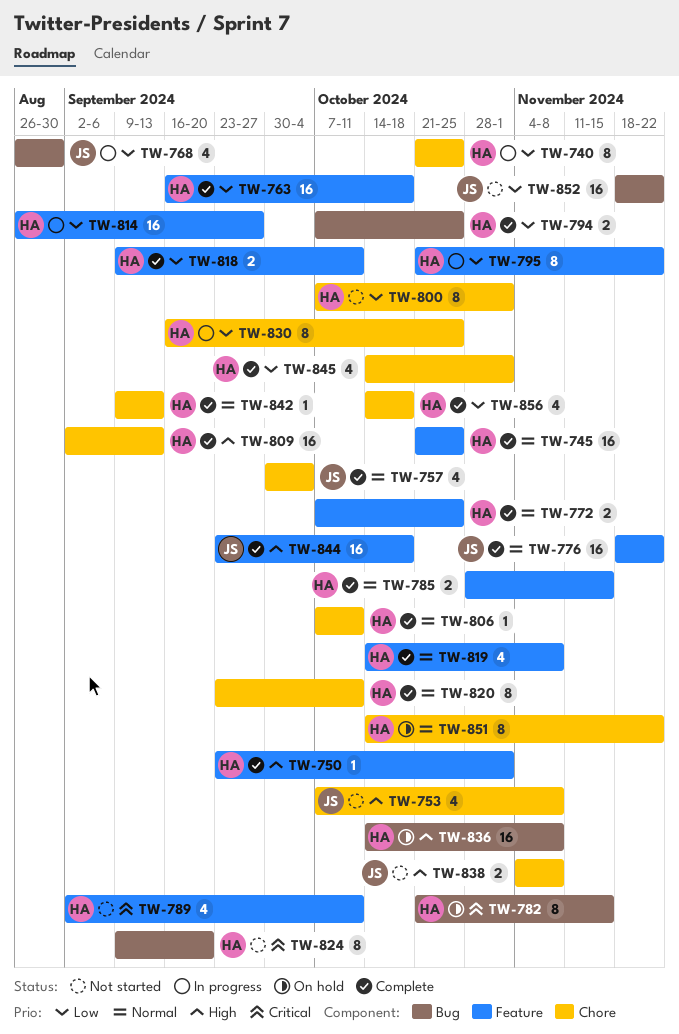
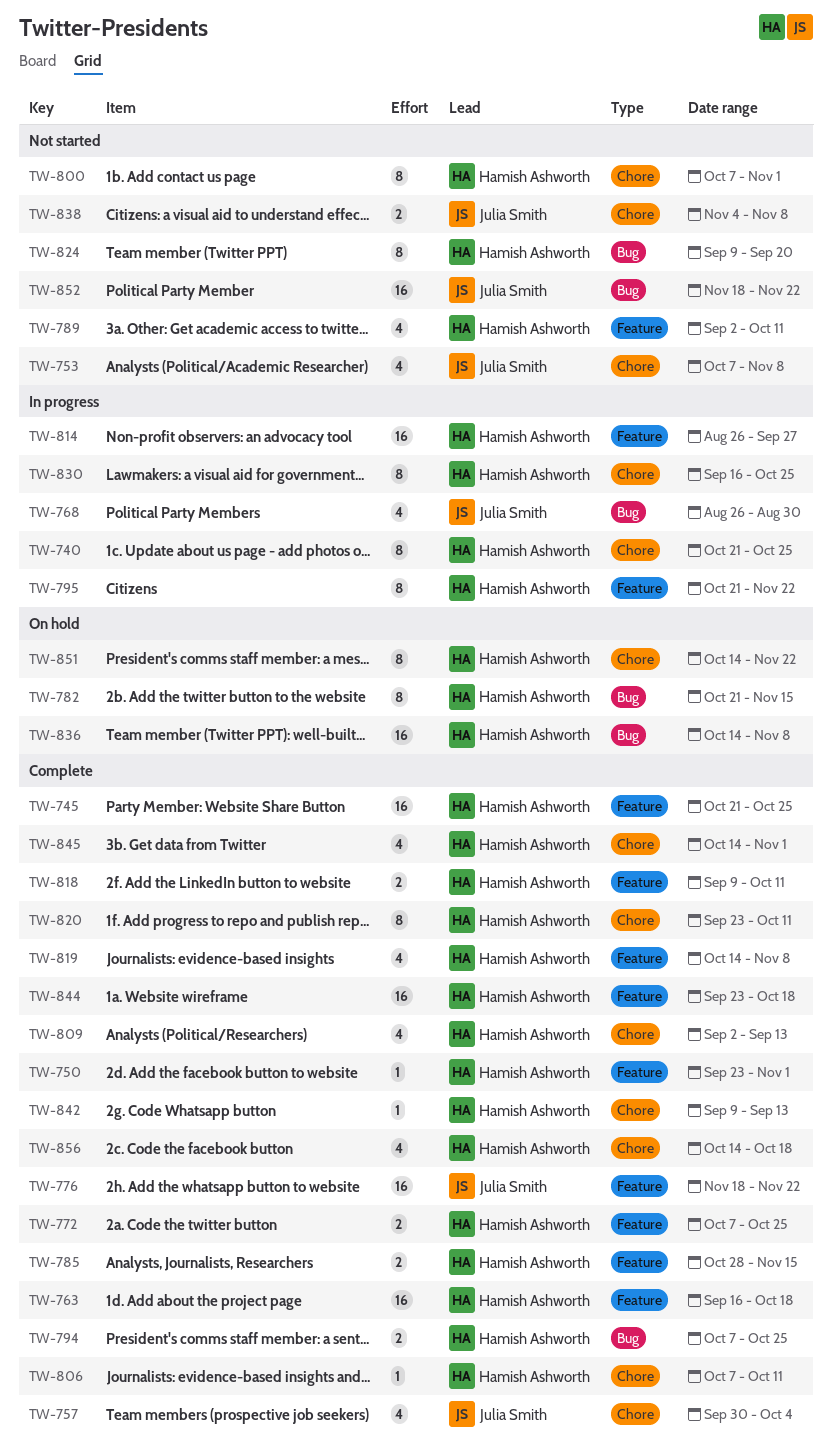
TW-809, estimate: 16 -> 4
TW-844, owner: Julia Smith -> Hamish Ashworth

